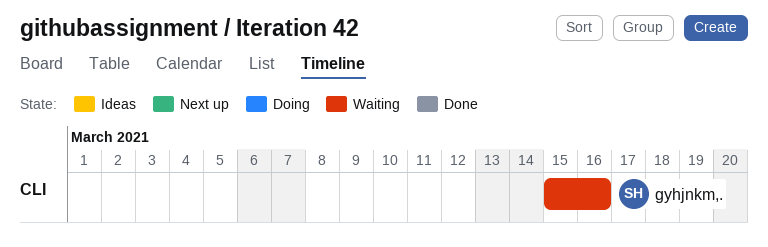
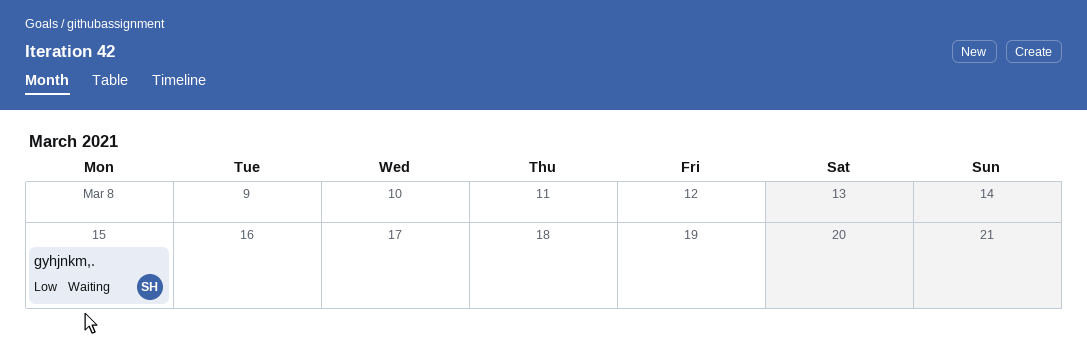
gyhjnkm,., due: Mar 16 -> Mar 15

